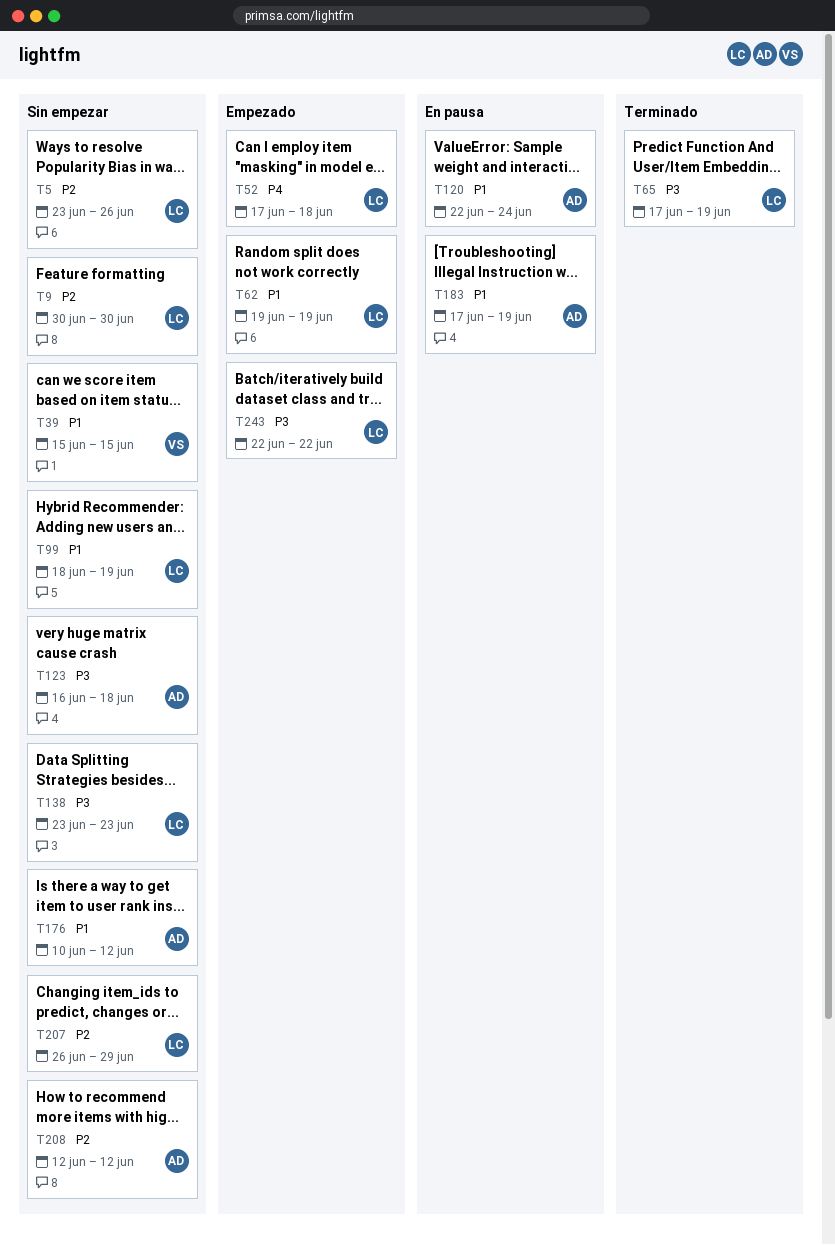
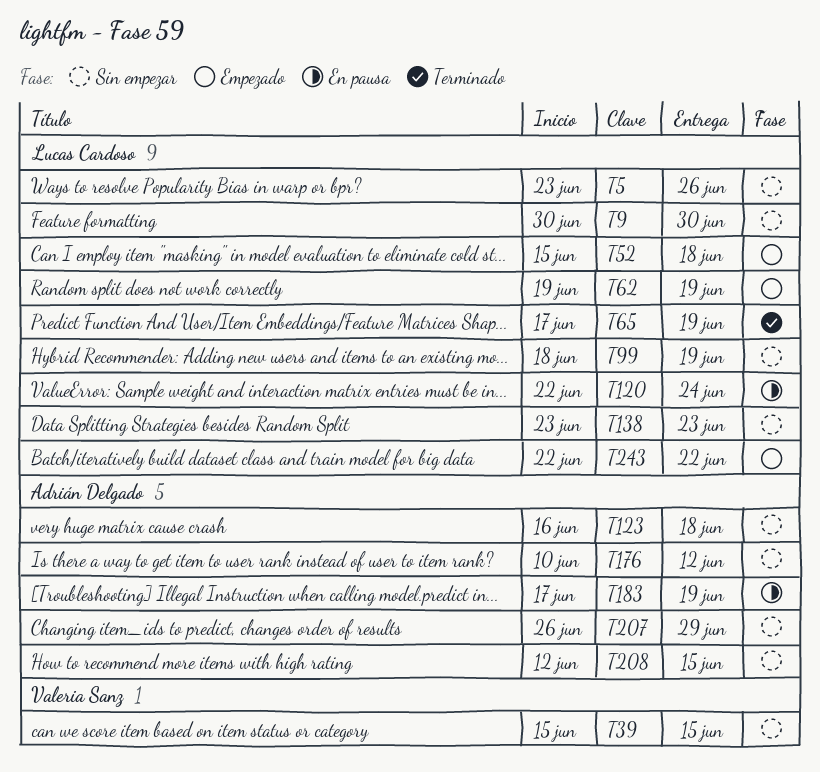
T52, start: Jun 17 -> Jun 15
T120, owner: Adrián Delgado -> Lucas Cardoso
T207, owner: Lucas Cardoso -> Adrián Delgado
T208, due: Jun 12 -> Jun 15

